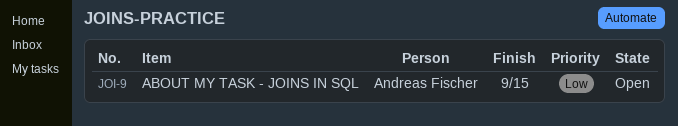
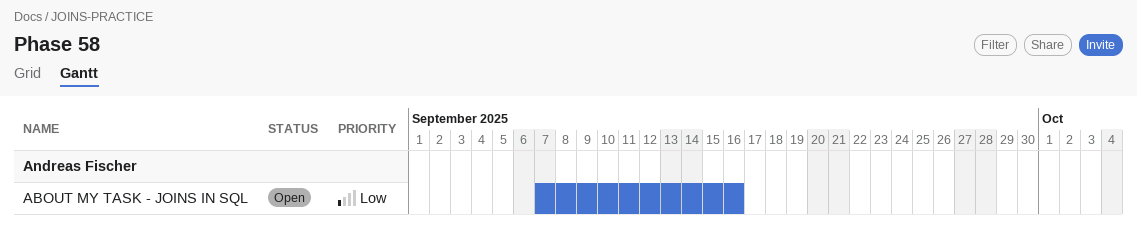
ABOUT MY TASK - JOINS IN SQL, due: Sep 15 -> Sep 16

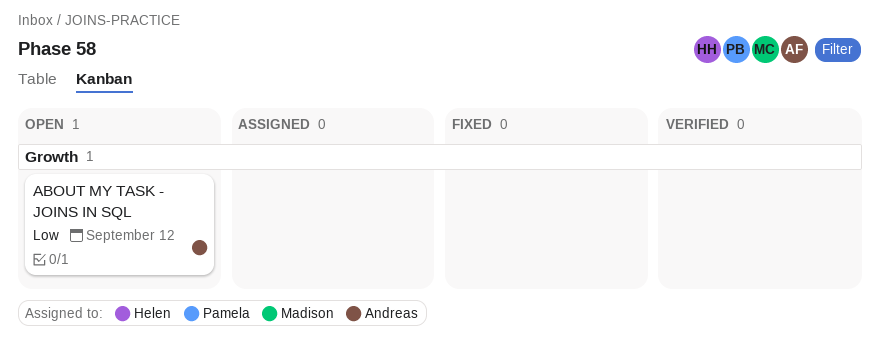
ABOUT MY TASK - JOINS IN SQL, due: Sep 16 -> Sep 12

